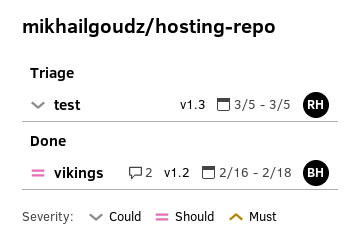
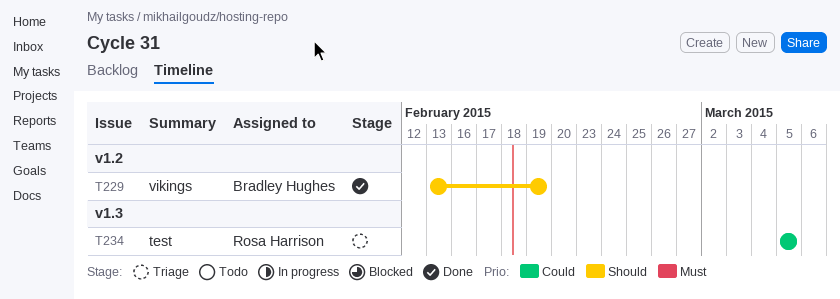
vikings, start: Feb 16 -> Feb 13
vikings, due: Feb 18 -> Feb 19

